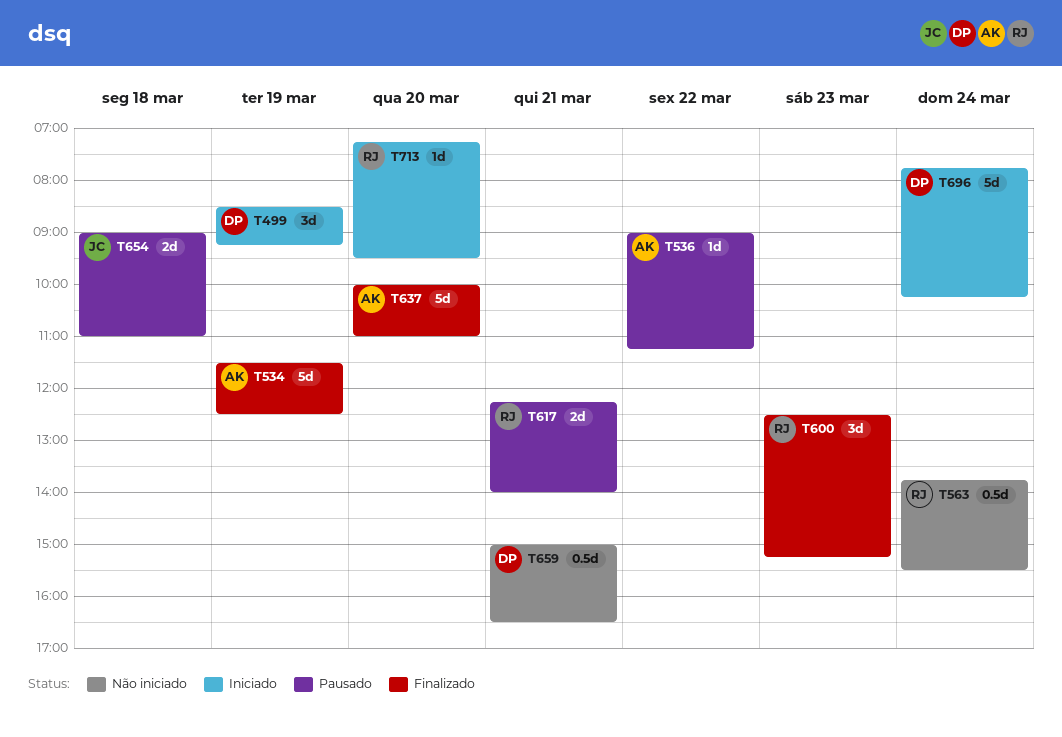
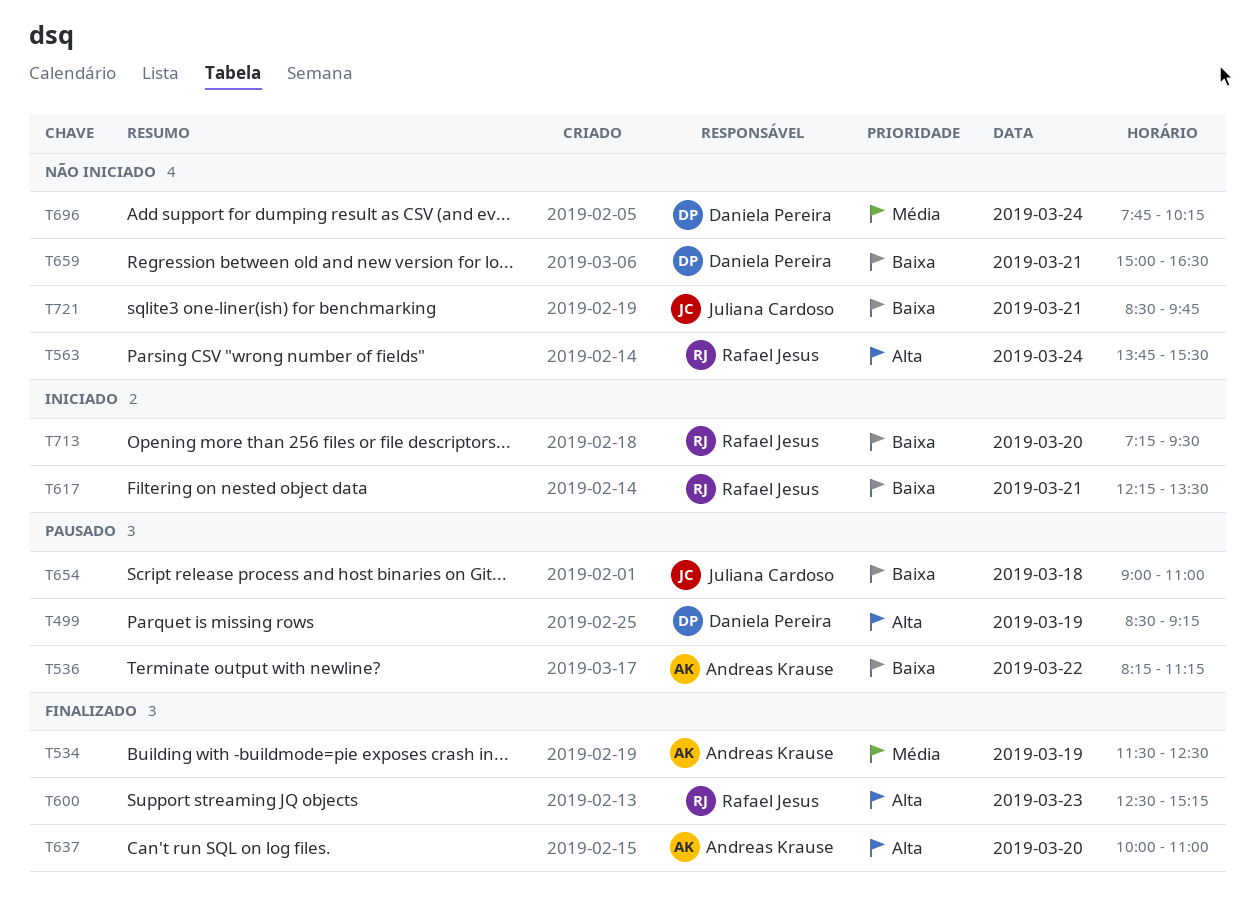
T499, status: Iniciado -> Pausado
T536, begins: 09:00 -> 08:15
T617, status: Pausado -> Iniciado
T617, ends: 14:00 -> 13:30
T696, status: Iniciado -> Não iniciado
T721: none -> present

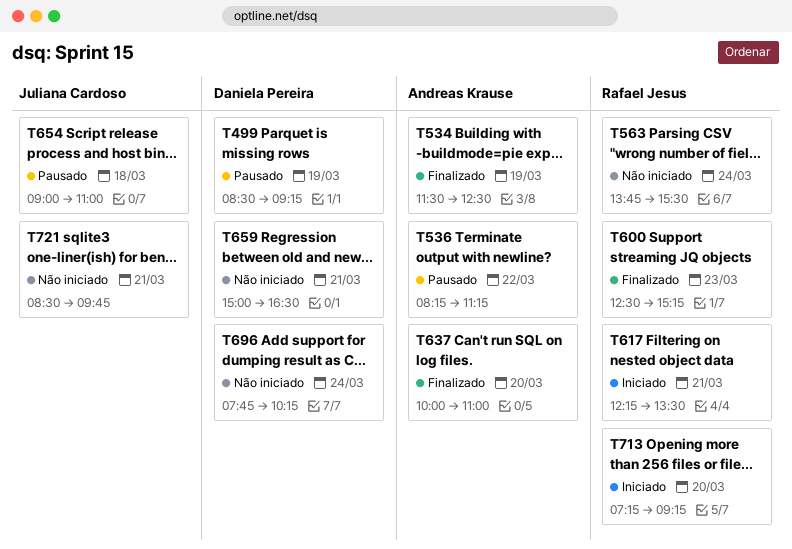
T713, ends: 09:30 -> 09:15

